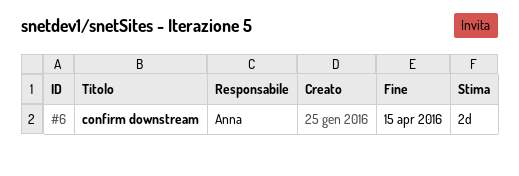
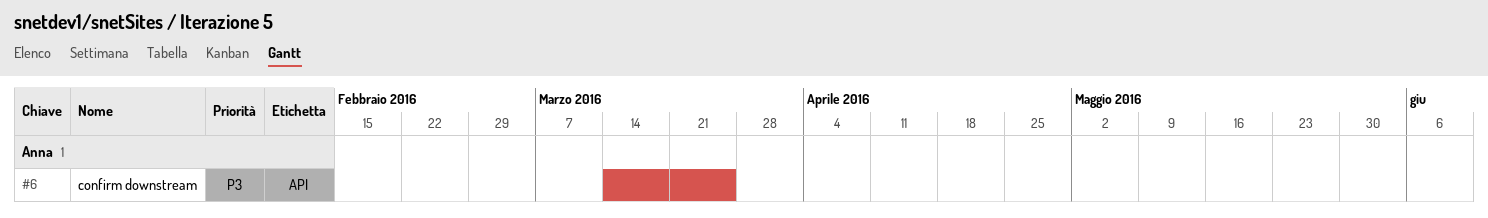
#6, due: Apr 15 -> Mar 25

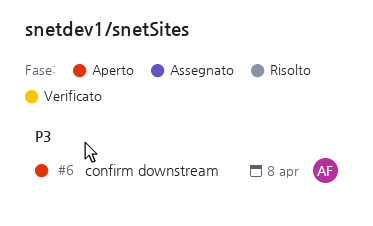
#6, due: Mar 25 -> Apr 8

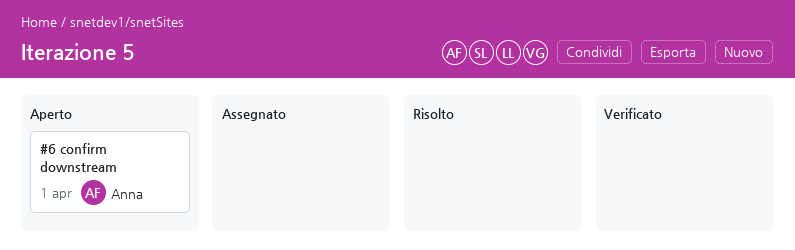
#6, due: Apr 8 -> Apr 1

